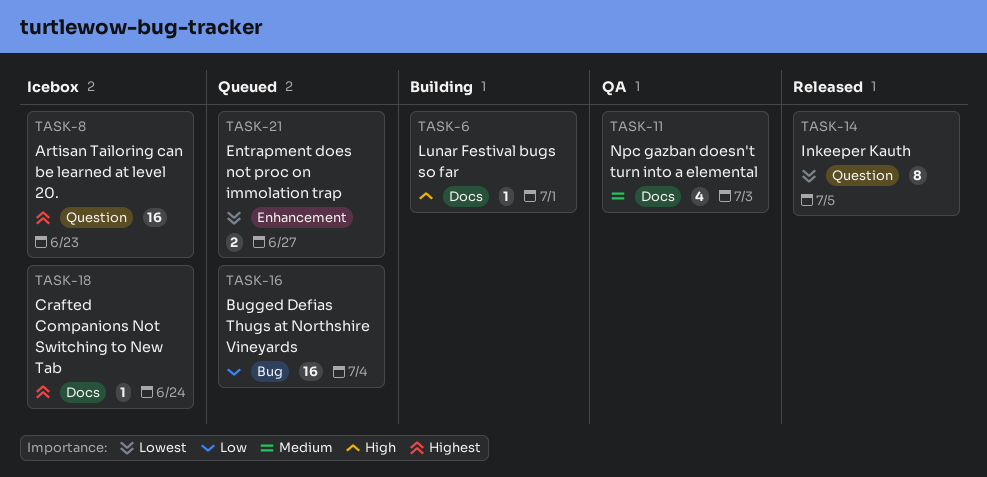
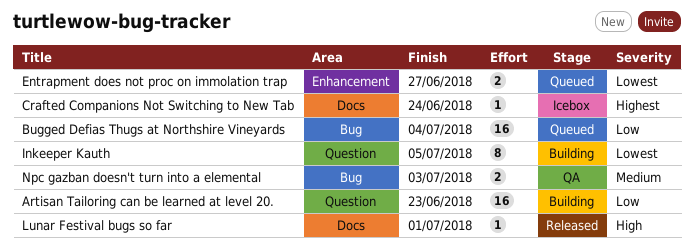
Artisan Tailoring can be learned at level 20., status: Icebox -> Building
Artisan Tailoring can be learned at level 20., priority: Highest -> Low
Inkeeper Kauth, status: Released -> Building
Lunar Festival bugs so far, status: Building -> Released
Npc gazban doesn't turn into a elemental, label: Docs -> Bug
Npc gazban doesn't turn into a elemental, estimate: 4 -> 2

